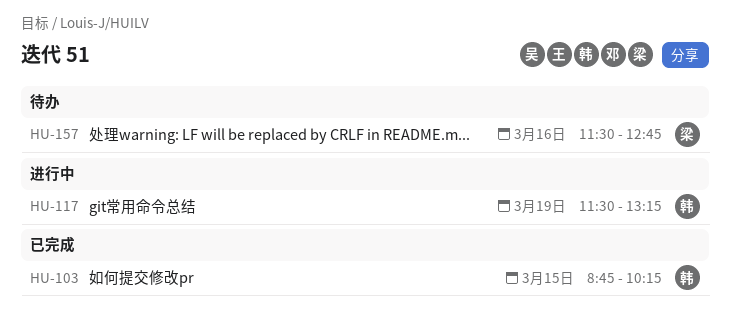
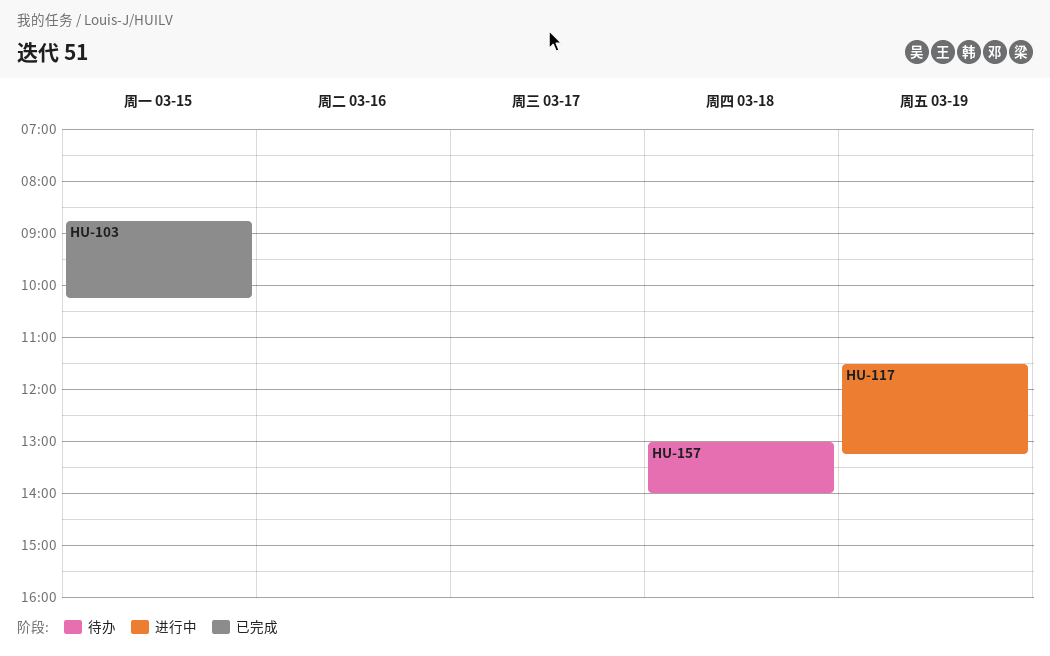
HU-157, day: Mar 16 -> Mar 18
HU-157, begins: 11:30 -> 13:00
HU-157, ends: 12:45 -> 14:00

